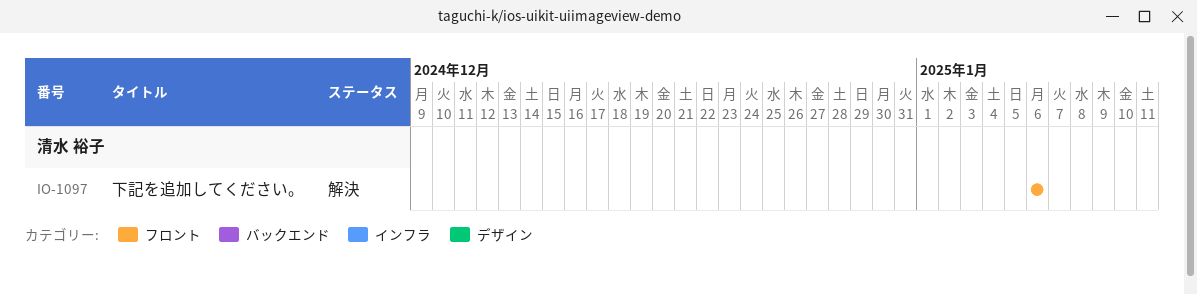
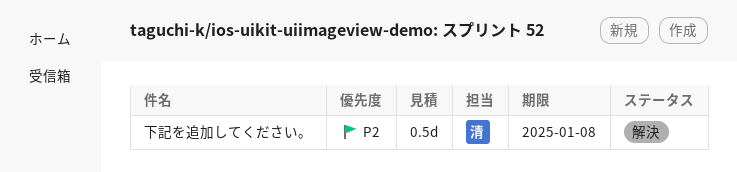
下記を追加してください。, due: Jan 6 -> Jan 8

